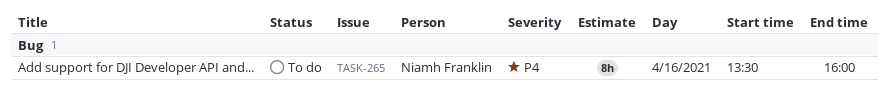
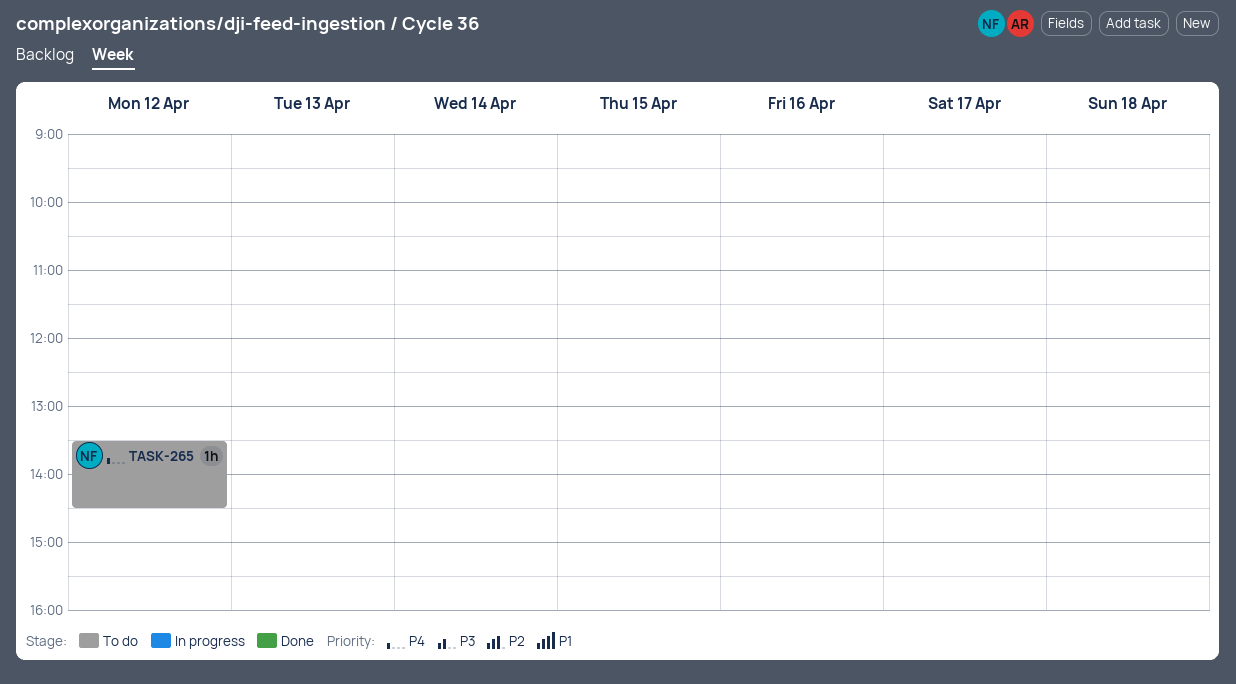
TASK-265, estimate: 8h -> 1h
TASK-265, day: Apr 16 -> Apr 12
TASK-265, ends: 16:00 -> 14:30

